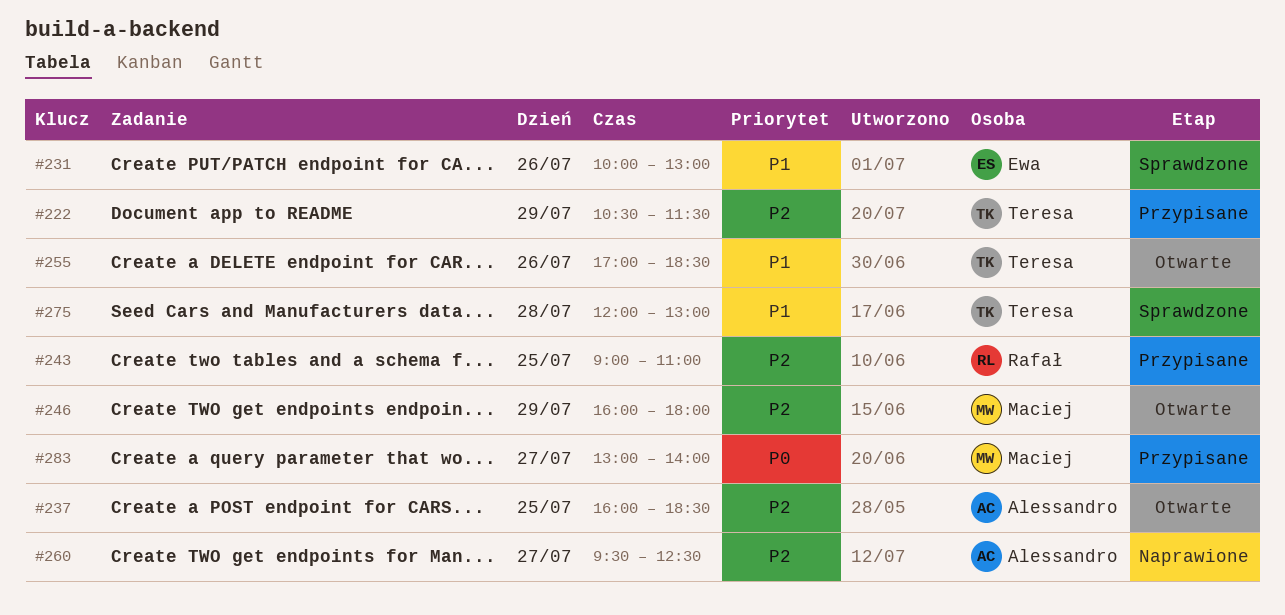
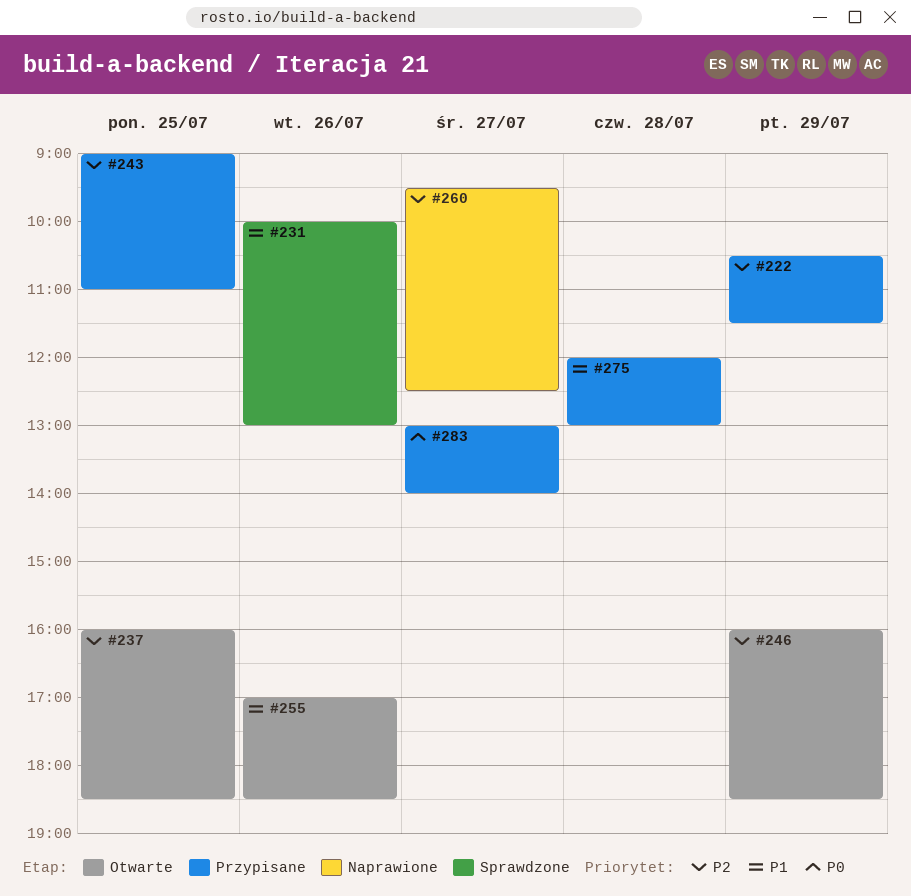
#246, ends: 18:00 -> 18:30
#275, status: Sprawdzone -> Przypisane

